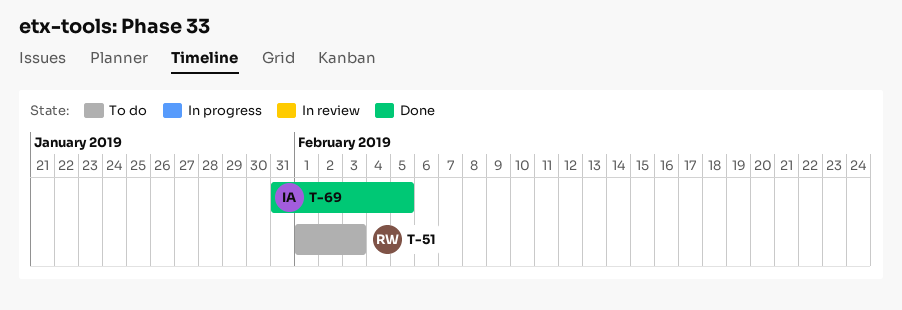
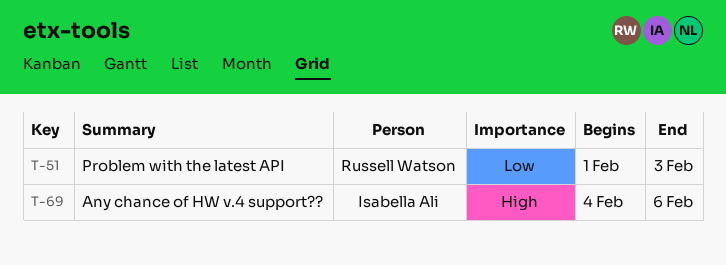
T-69, start: Jan 31 -> Feb 4
T-69, due: Feb 5 -> Feb 6

